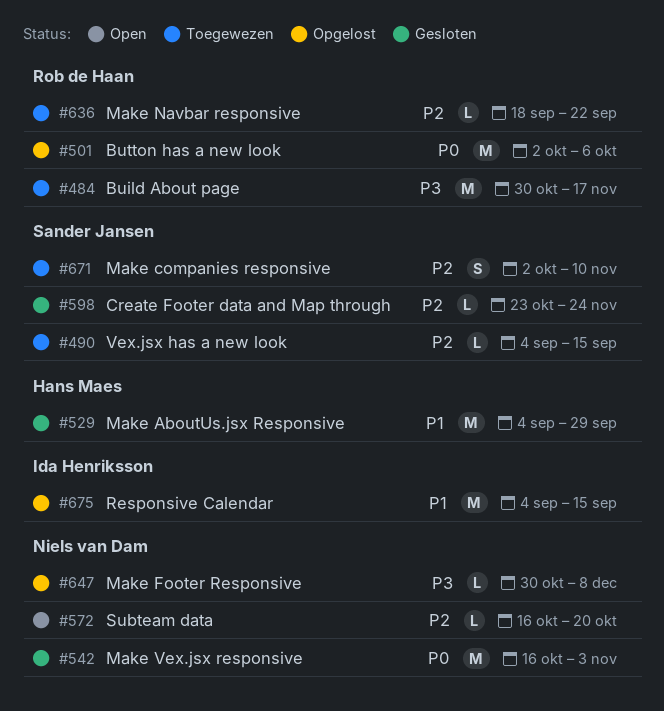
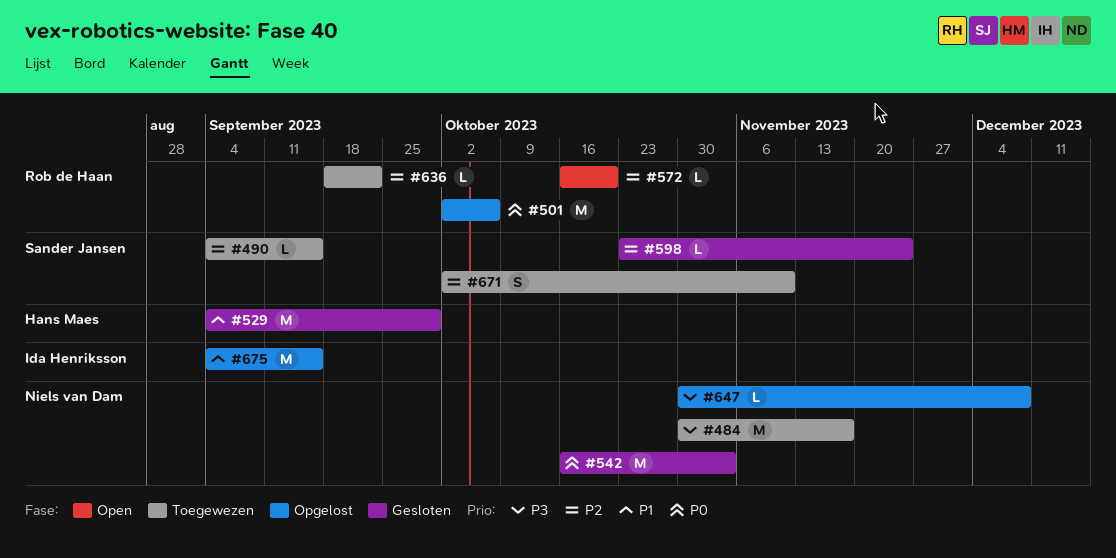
#484, owner: Rob de Haan -> Niels van Dam
#572, owner: Niels van Dam -> Rob de Haan

